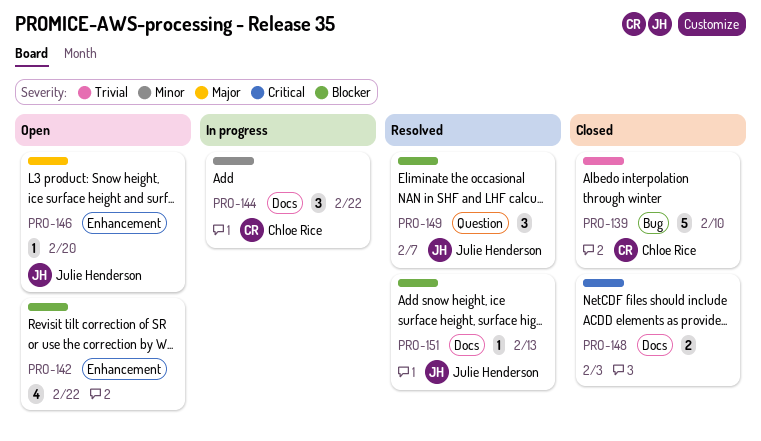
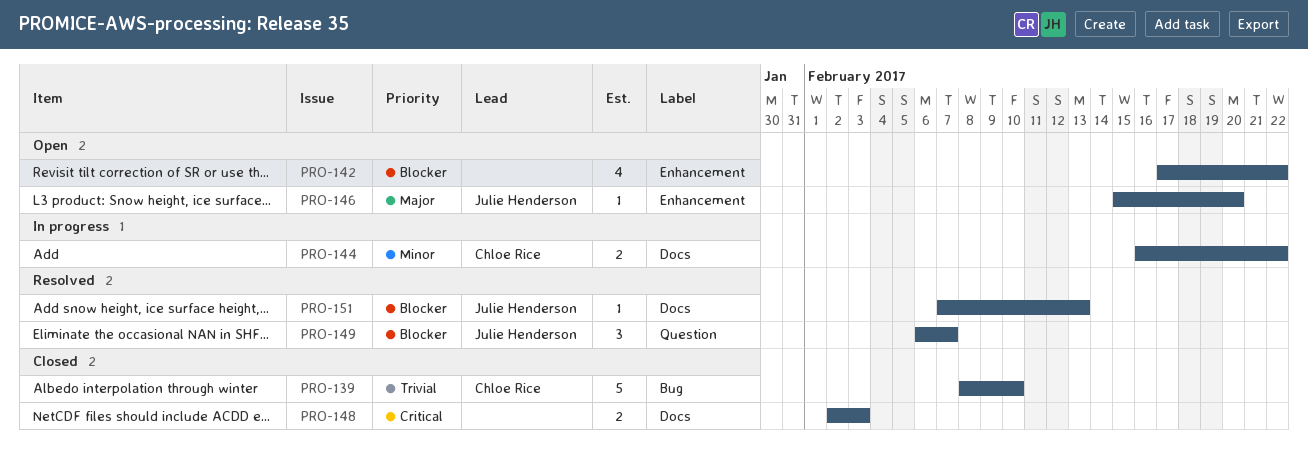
PRO-144, estimate: 3 -> 2

